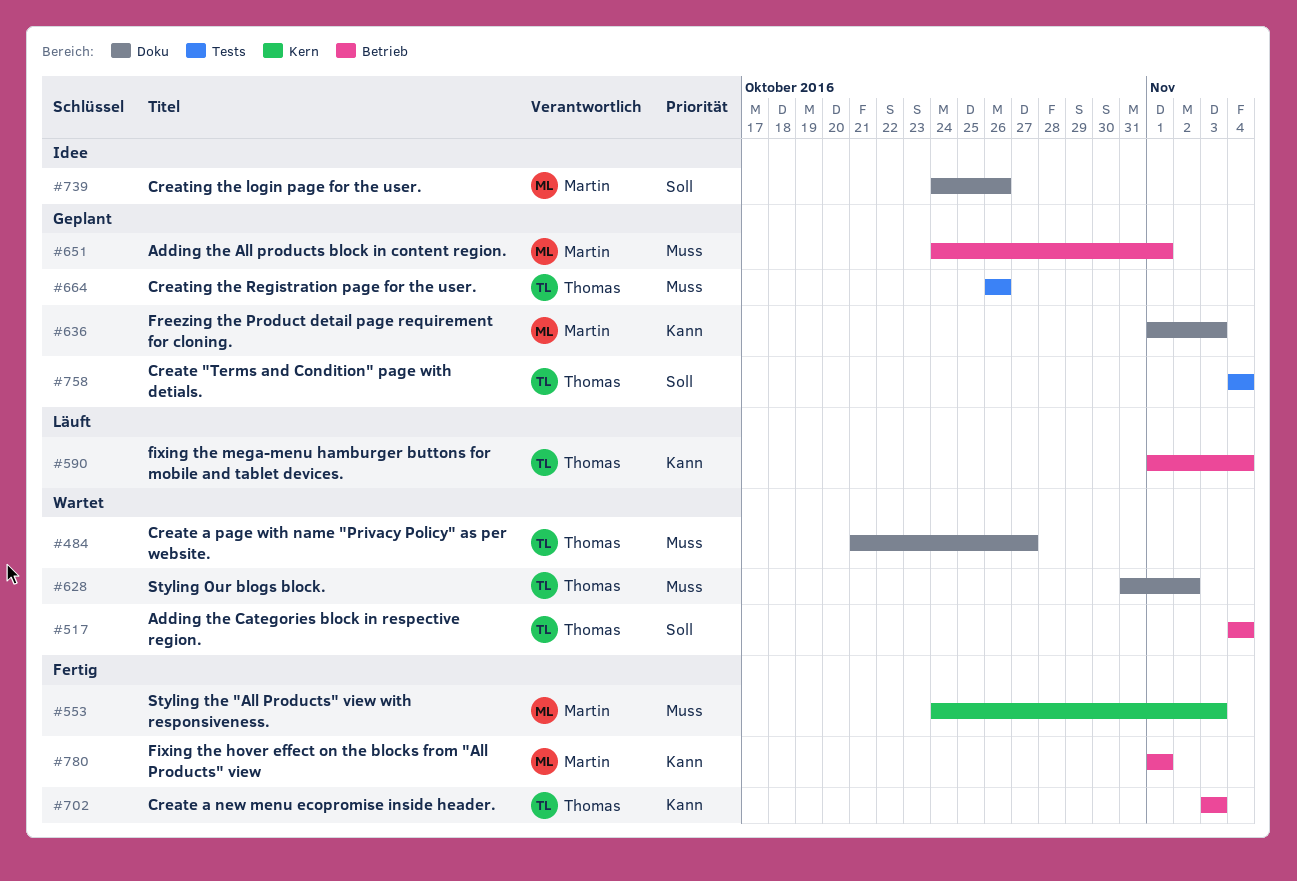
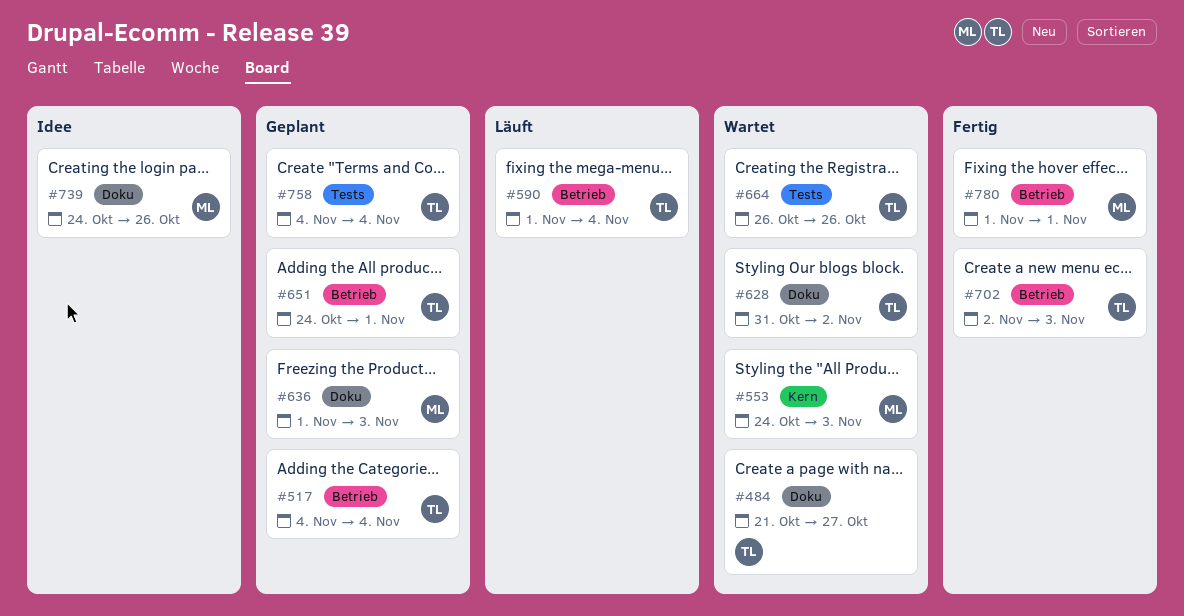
#517, status: Wartet -> Geplant
#553, status: Fertig -> Wartet
#651, owner: Martin -> Thomas
#664, status: Geplant -> Wartet
#702, start: Nov 3 -> Nov 2

